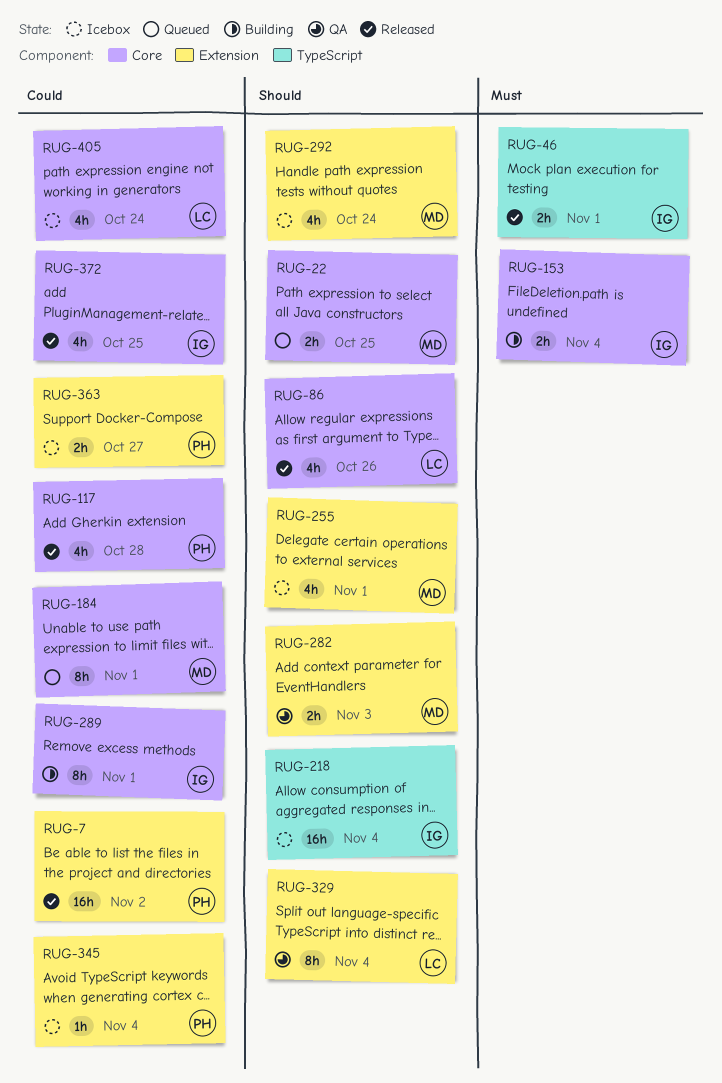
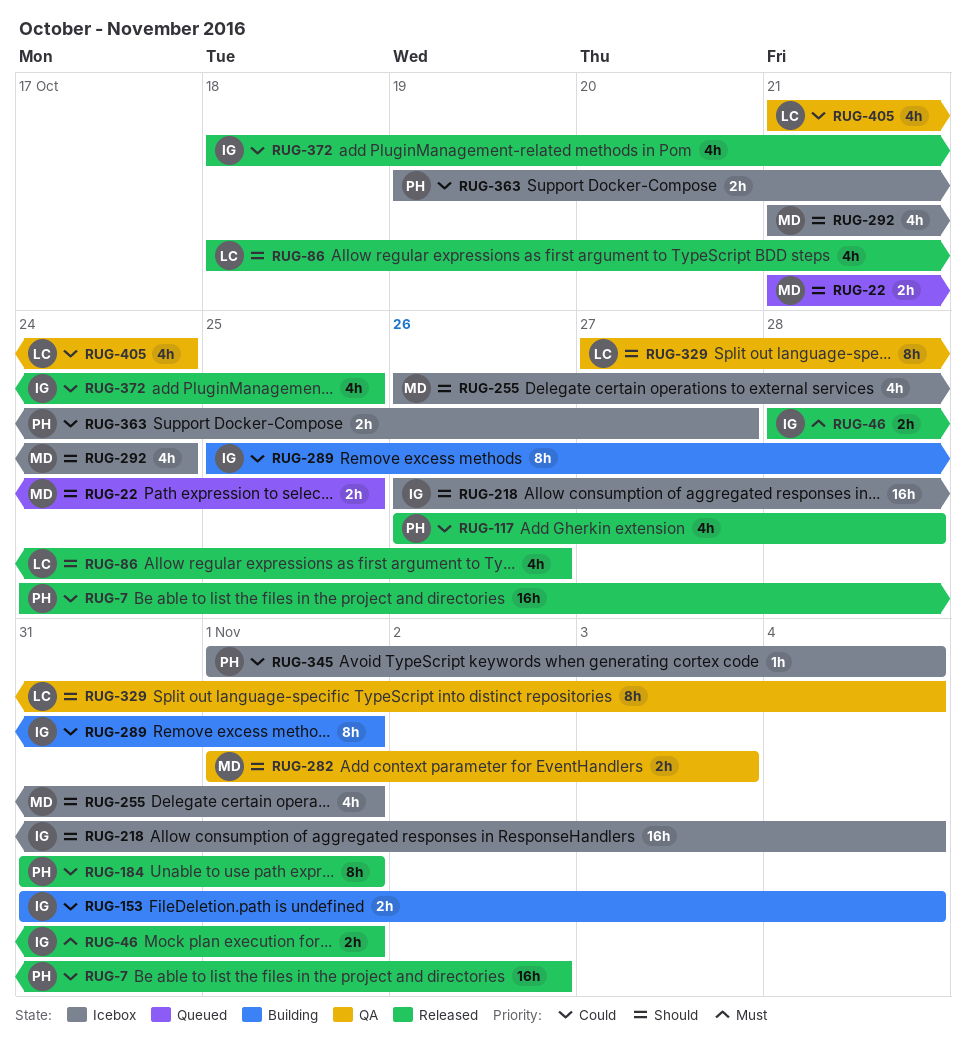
RUG-153, priority: Must -> Could
RUG-184, status: Queued -> Released
RUG-184, owner: MD -> PH
RUG-405, status: Icebox -> QA

